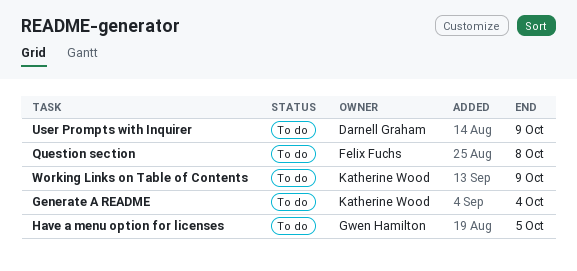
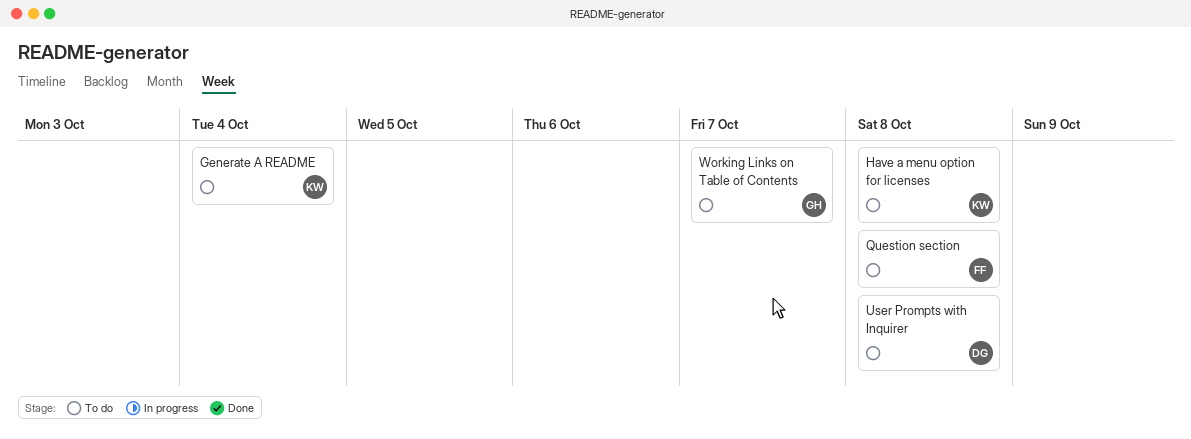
Have a menu option for licenses, owner: Gwen Hamilton -> Katherine Wood
Have a menu option for licenses, due: Oct 5 -> Oct 8
User Prompts with Inquirer, due: Oct 9 -> Oct 8
Working Links on Table of Contents, owner: Katherine Wood -> Gwen Hamilton
Working Links on Table of Contents, due: Oct 9 -> Oct 7

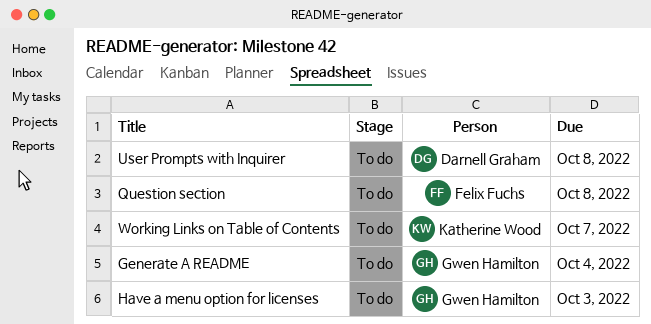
Generate A README, owner: Katherine Wood -> Gwen Hamilton
Have a menu option for licenses, owner: Katherine Wood -> Gwen Hamilton
Have a menu option for licenses, due: Oct 8 -> Oct 3
Working Links on Table of Contents, owner: Gwen Hamilton -> Katherine Wood

